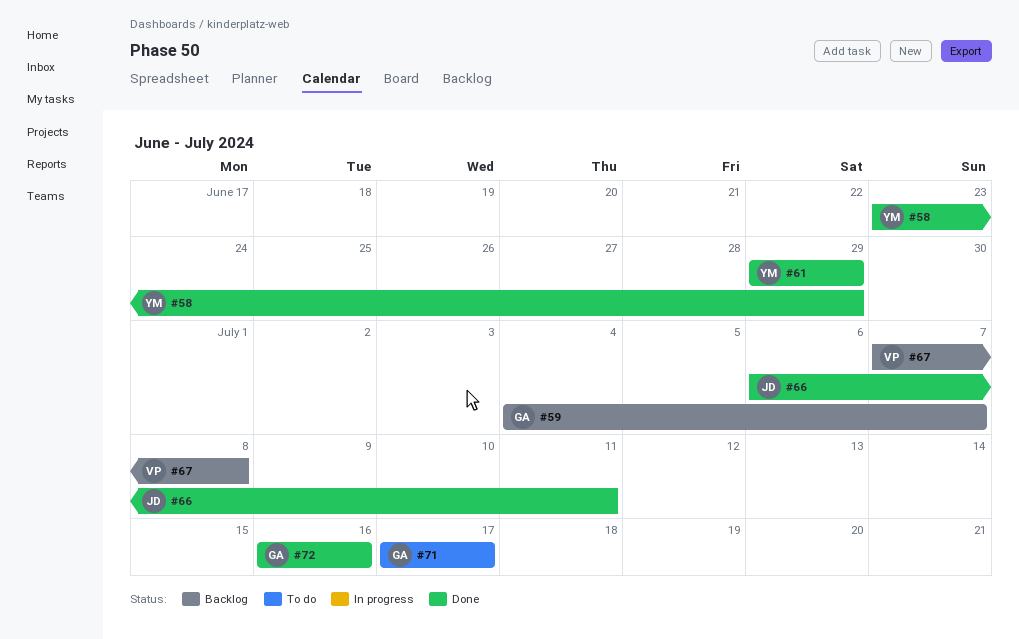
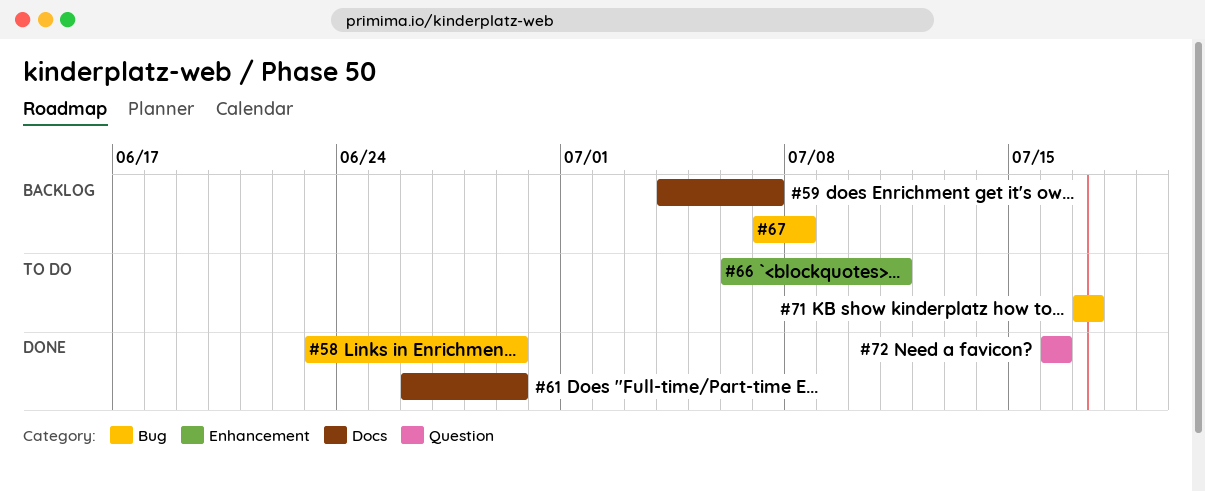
#61, start: Jun 29 -> Jun 26
#66, status: Done -> To do

